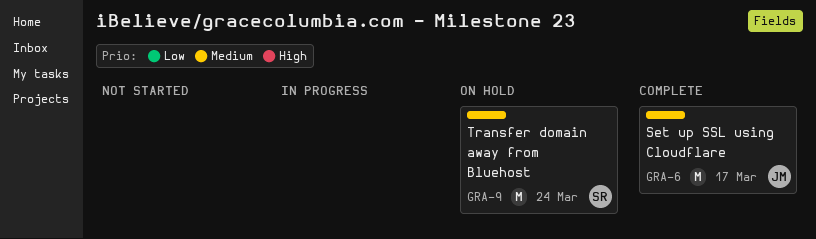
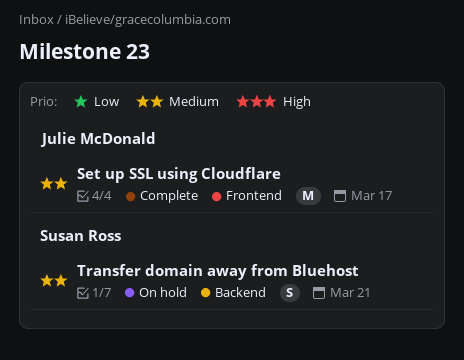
Transfer domain away from Bluehost, estimate: M -> S
Transfer domain away from Bluehost, due: Mar 24 -> Mar 21

